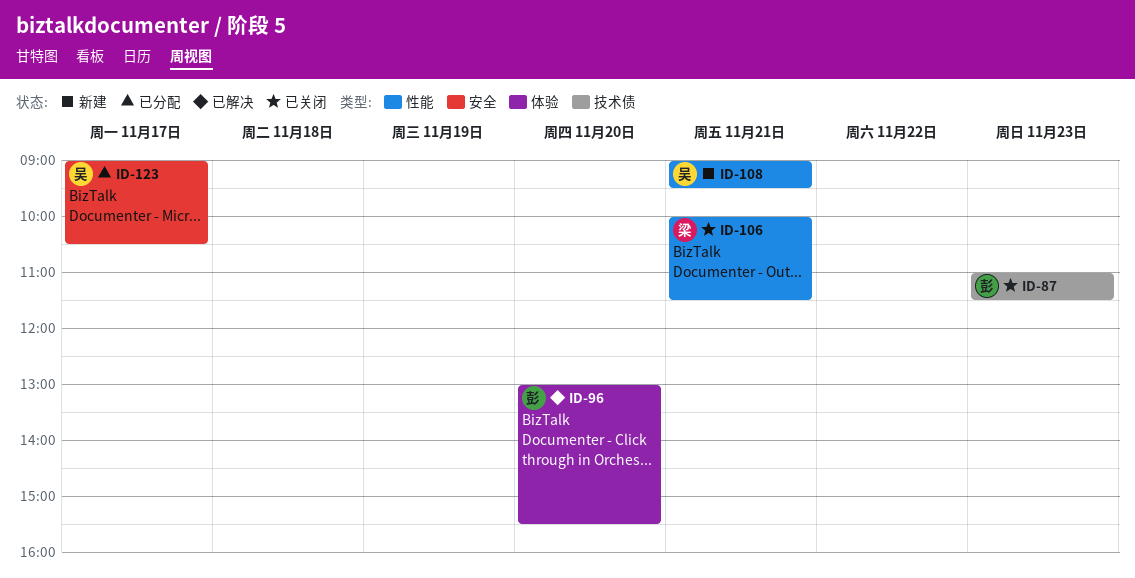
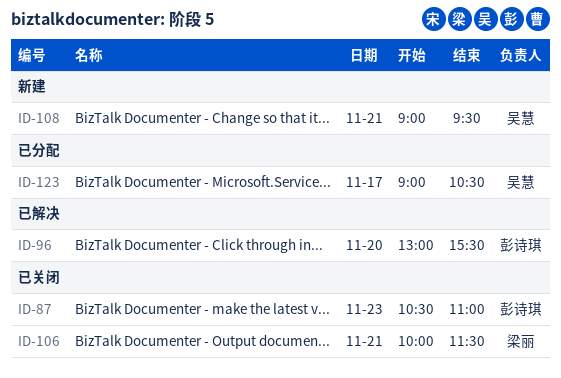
ID-87, begins: 11:00 -> 10:30
ID-87, ends: 11:30 -> 11:00

